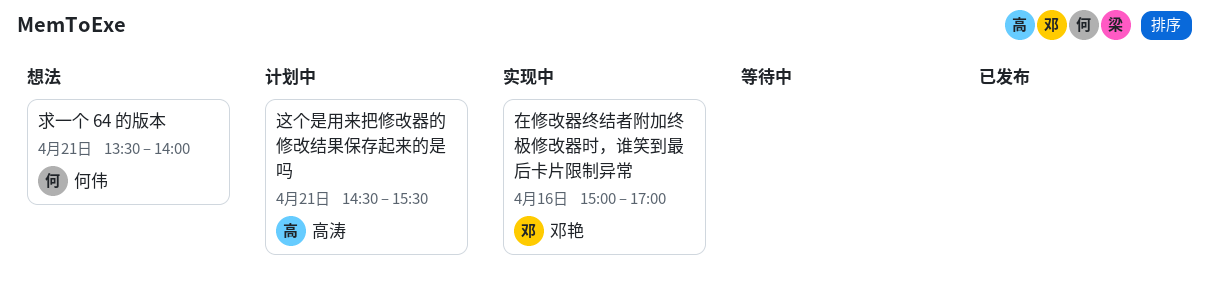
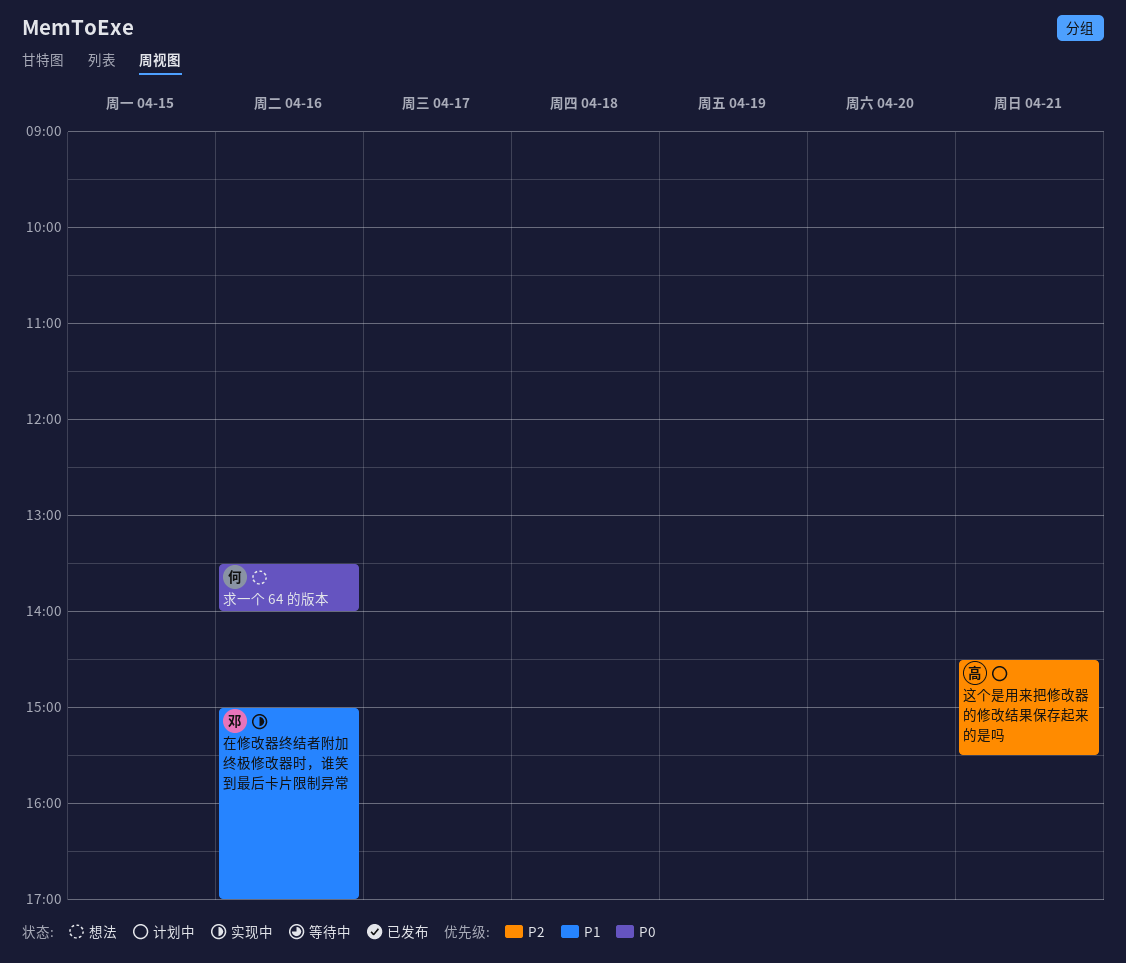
求一个 64 的版本, day: Apr 21 -> Apr 16

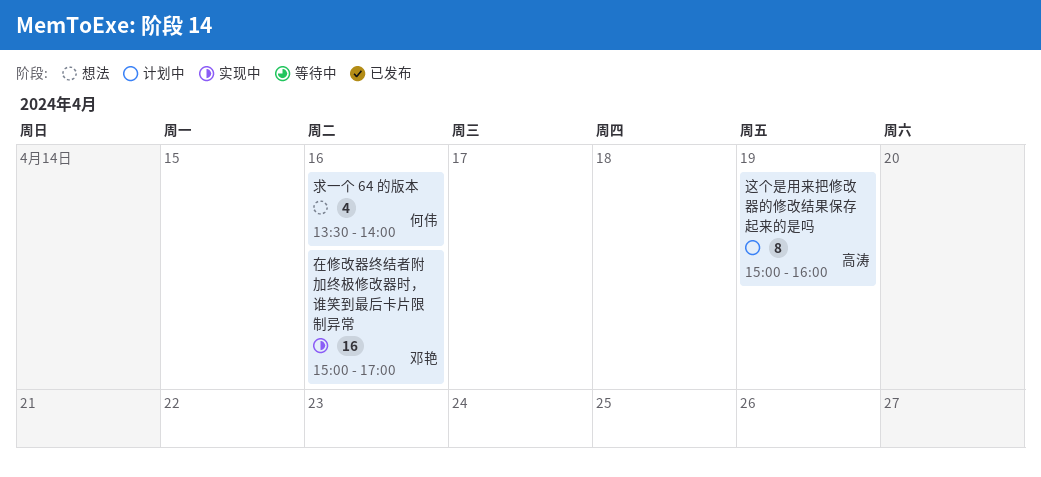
这个是用来把修改器的修改结果保存起来的是吗, day: Apr 21 -> Apr 19
这个是用来把修改器的修改结果保存起来的是吗, begins: 14:30 -> 15:00
这个是用来把修改器的修改结果保存起来的是吗, ends: 15:30 -> 16:00

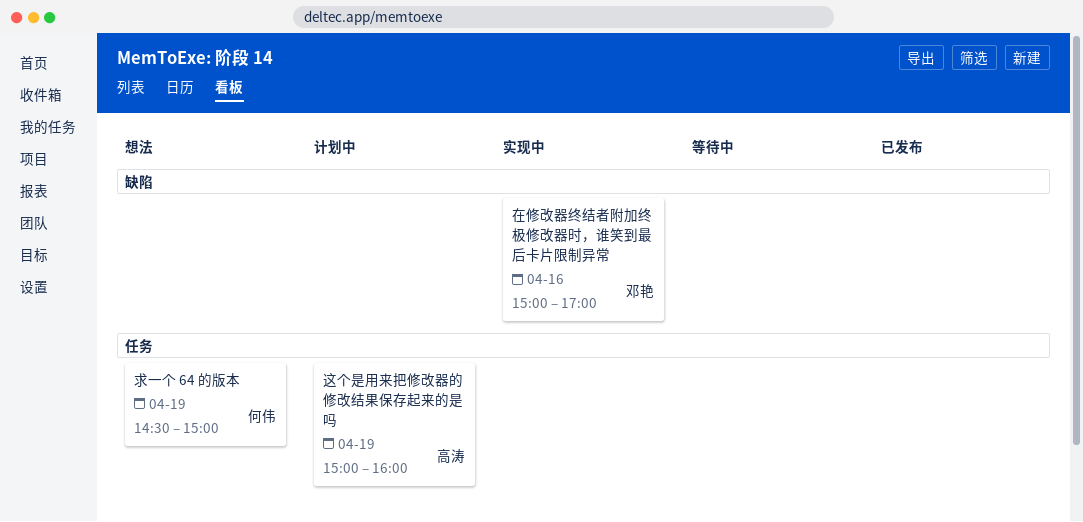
求一个 64 的版本, day: Apr 16 -> Apr 19
求一个 64 的版本, begins: 13:30 -> 14:30
求一个 64 的版本, ends: 14:00 -> 15:00

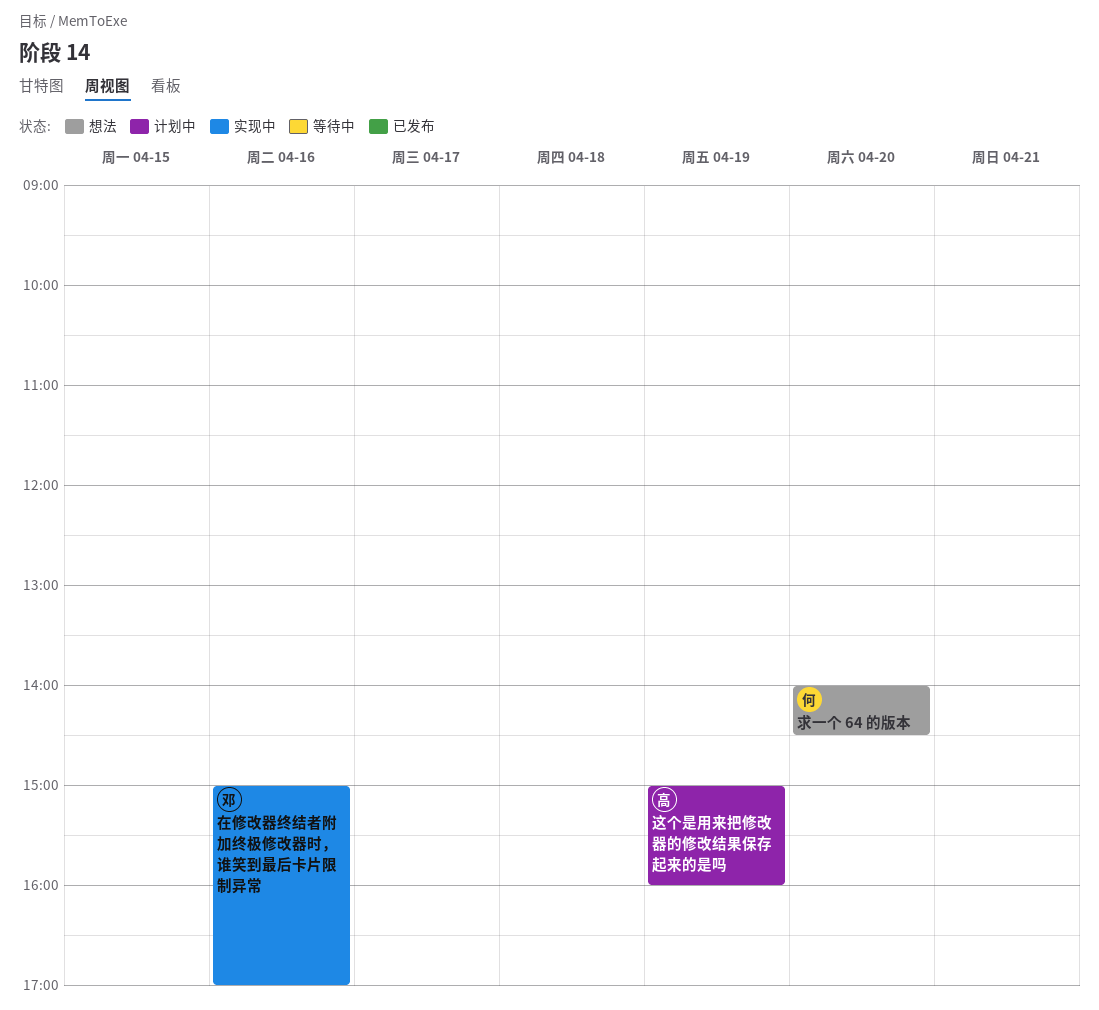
求一个 64 的版本, day: Apr 19 -> Apr 20
求一个 64 的版本, begins: 14:30 -> 14:00
求一个 64 的版本, ends: 15:00 -> 14:30

